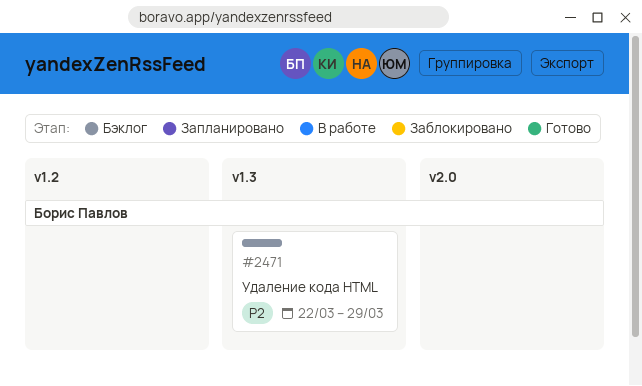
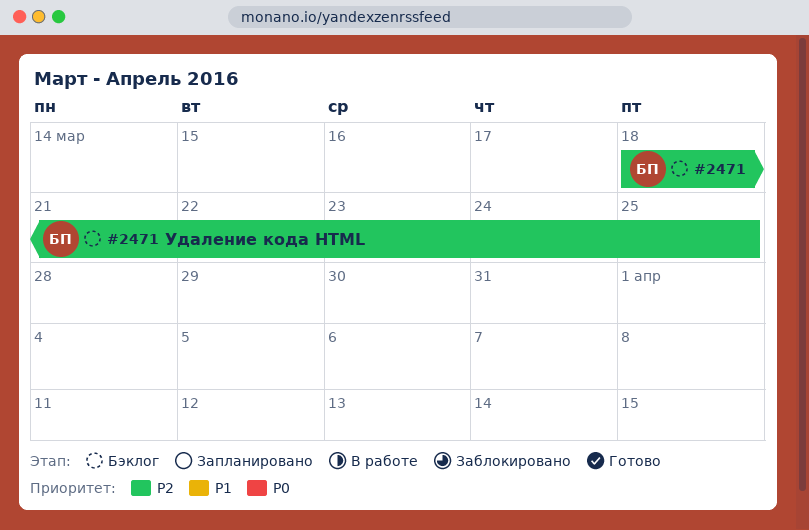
#2471, start: Mar 22 -> Mar 18
#2471, due: Mar 29 -> Mar 25

